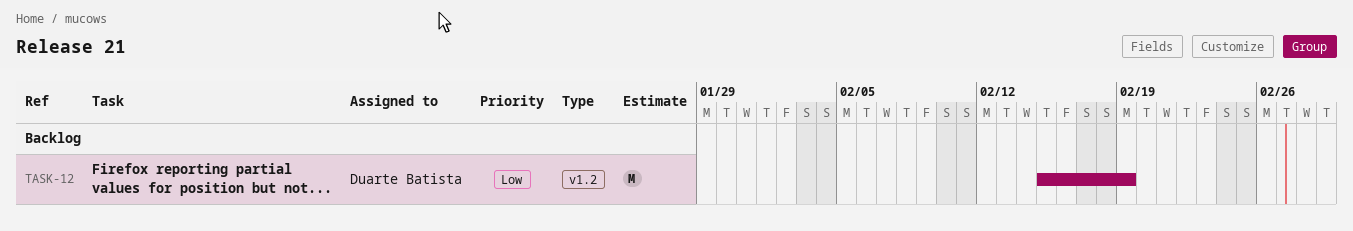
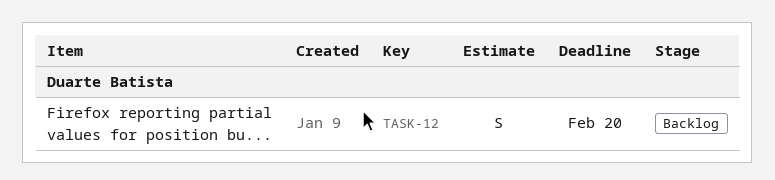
TASK-12, estimate: M -> S
TASK-12, due: Feb 19 -> Feb 20

